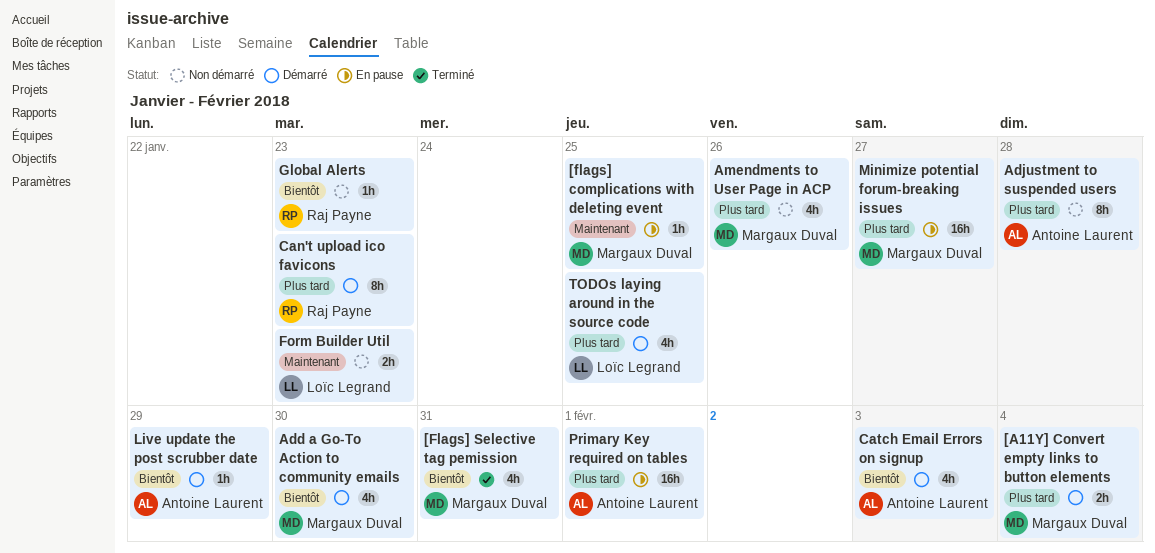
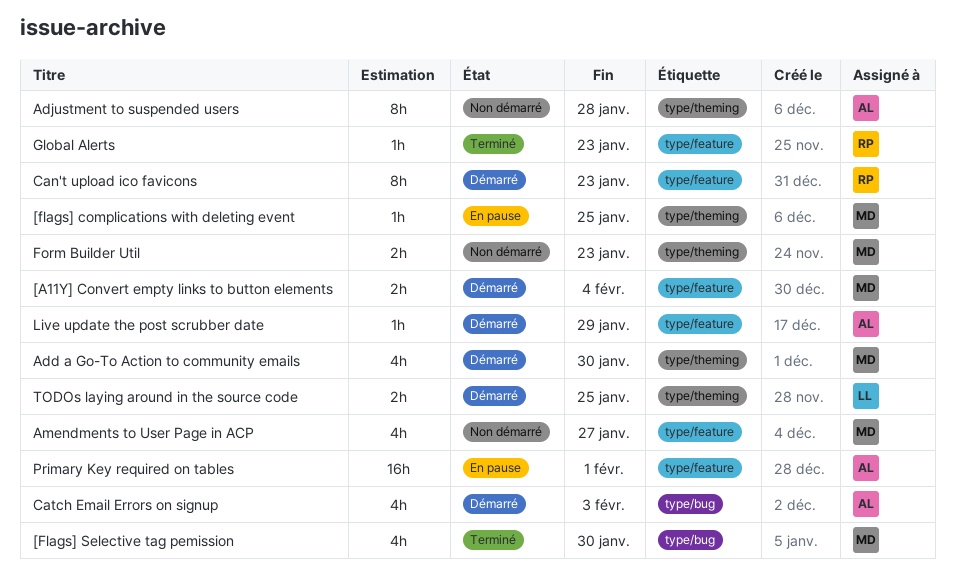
[Flags] Selective tag pemission, due: Jan 31 -> Jan 30
Amendments to User Page in ACP, due: Jan 26 -> Jan 27
Form Builder Util, owner: Loïc Legrand -> Margaux Duval
Global Alerts, status: Non démarré -> Terminé
Minimize potential forum-breaking issues: present -> none
TODOs laying around in the source code, estimate: 4h -> 2h

